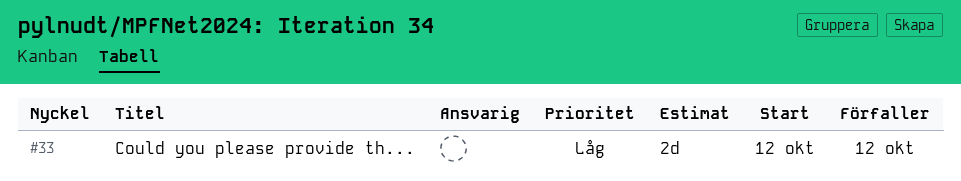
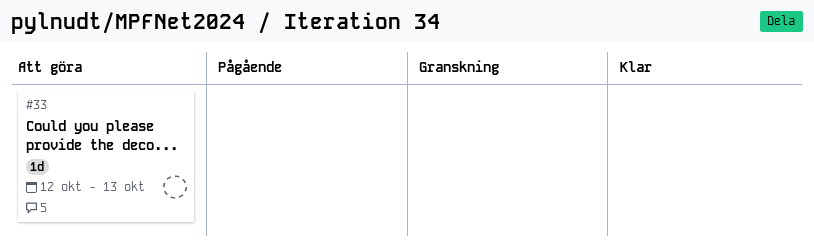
#33, estimate: 2d -> 1d
#33, due: Oct 12 -> Oct 13

